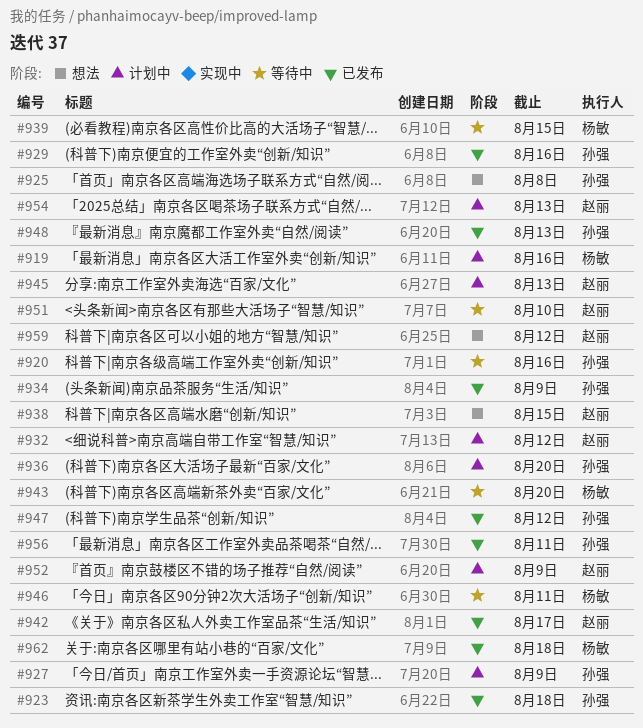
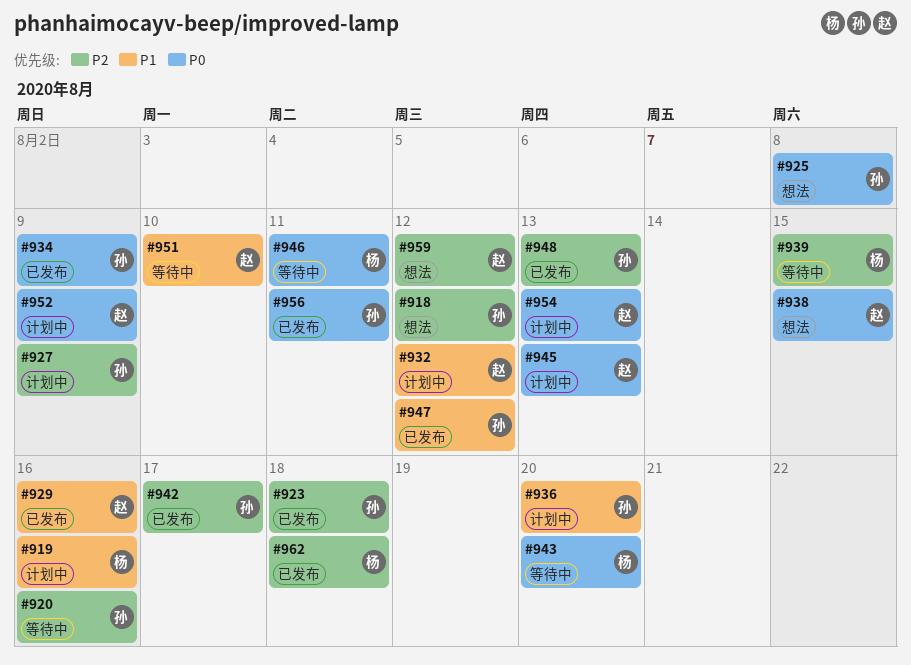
#918: none -> present
#929, owner: 孙强 -> 赵丽
#942, owner: 赵丽 -> 孙强

